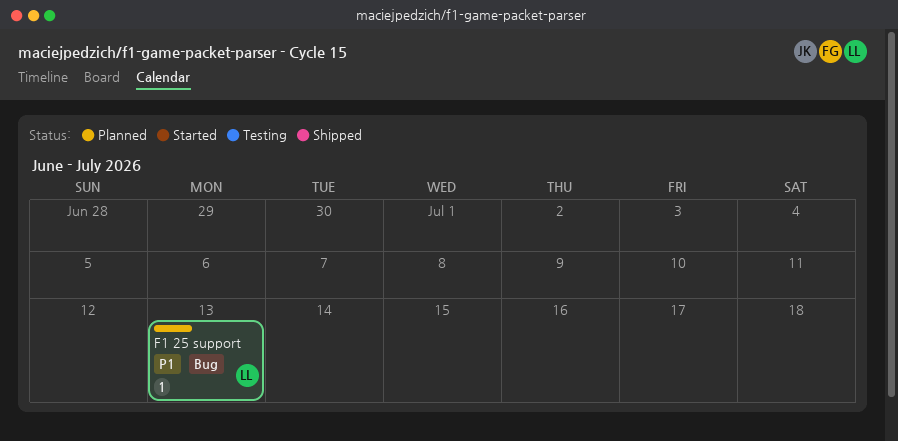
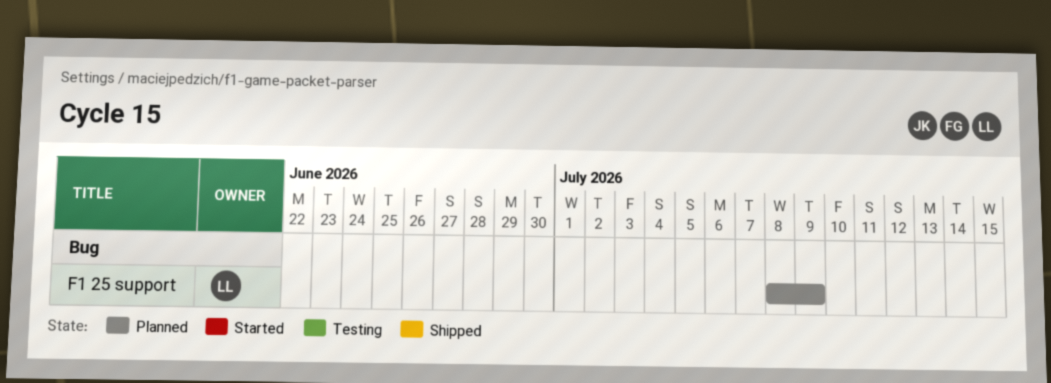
F1 25 support, due: Jul 13 -> Jul 9

